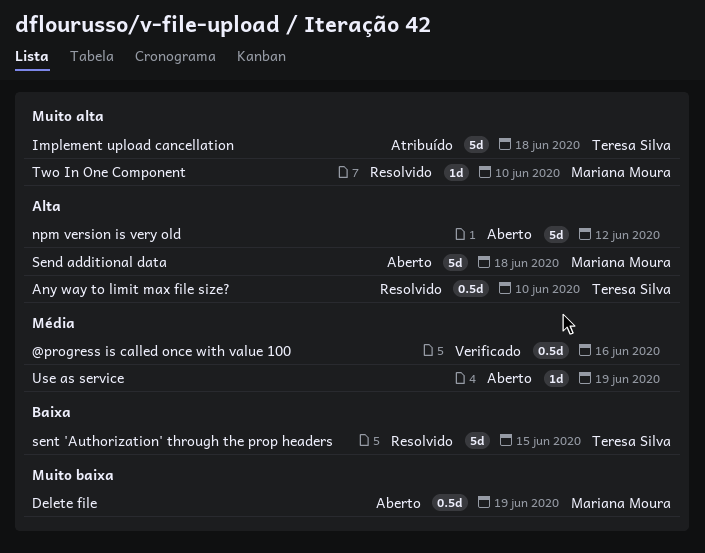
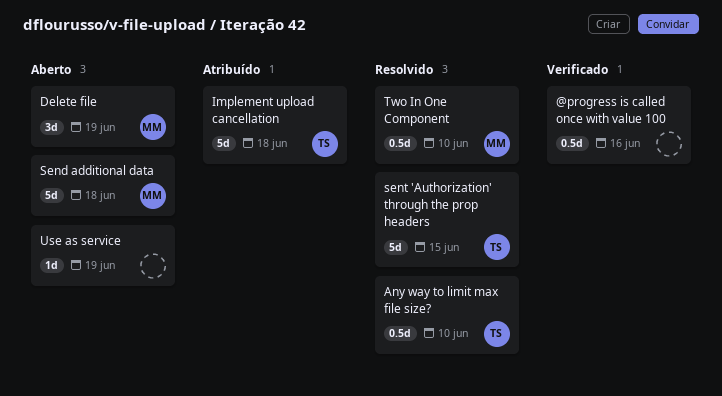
Delete file, estimate: 0.5d -> 3d
npm version is very old: present -> none
Two In One Component, estimate: 1d -> 0.5d

